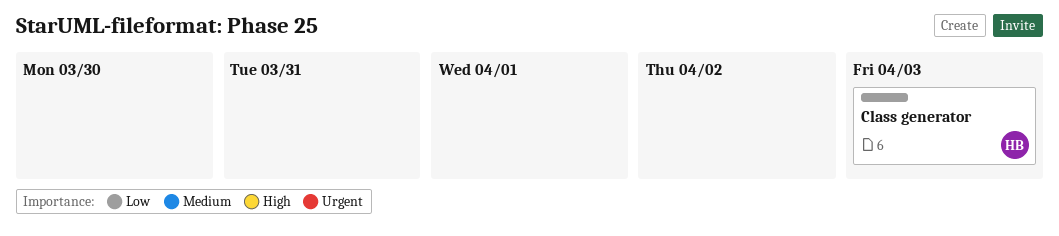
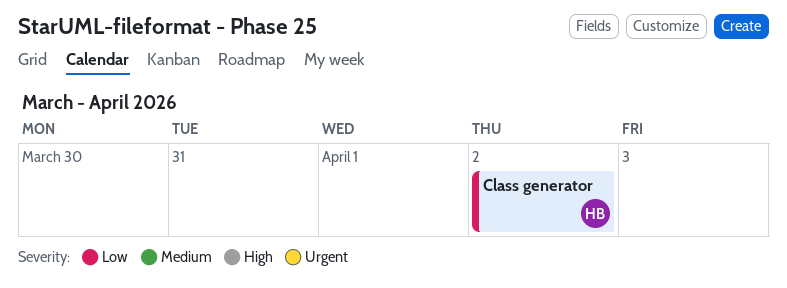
Class generator, due: Apr 3 -> Apr 2

